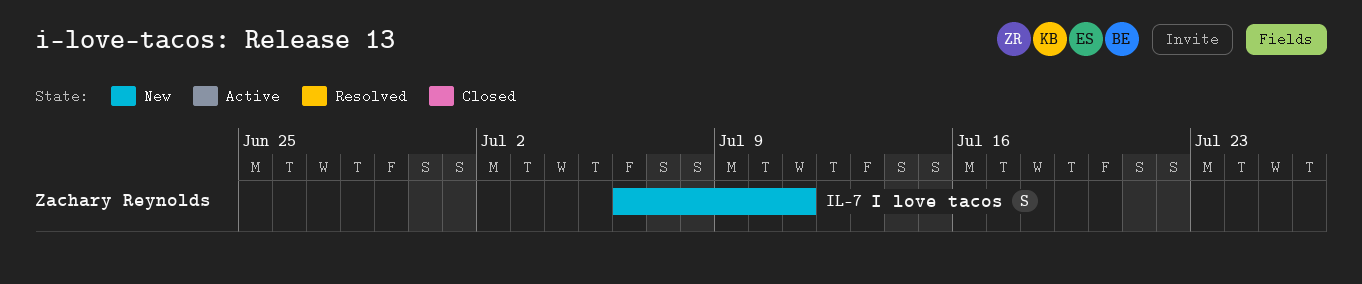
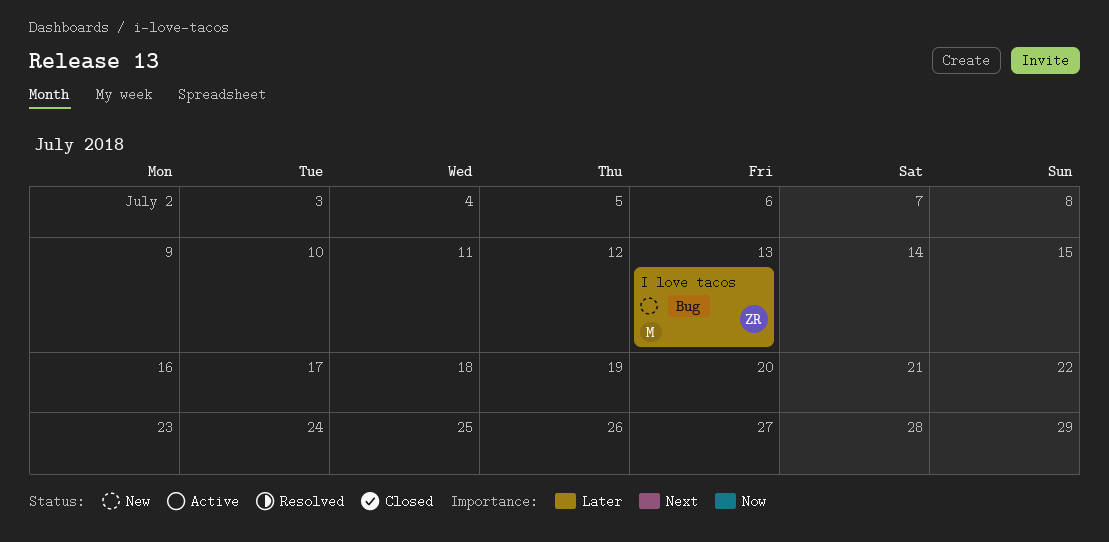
I love tacos, estimate: S -> M
I love tacos, due: Jul 11 -> Jul 13

